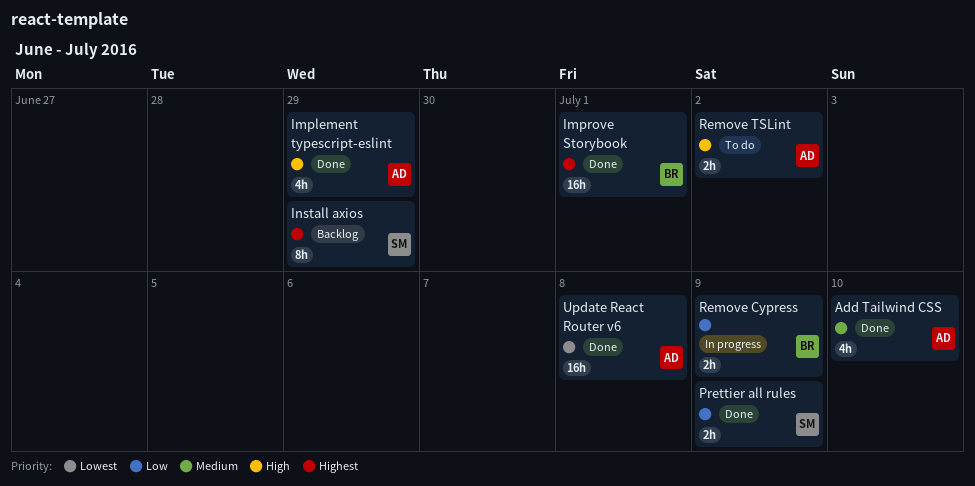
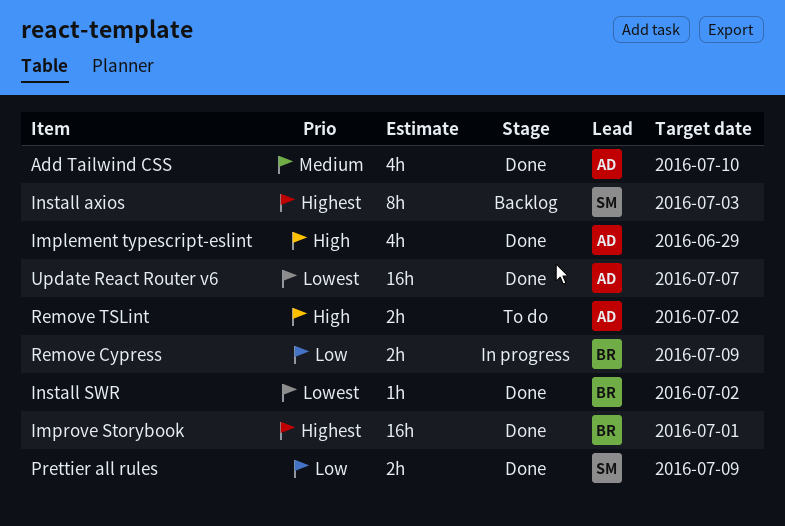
Install axios, due: Jun 29 -> Jul 3
Install SWR: none -> present
Update React Router v6, due: Jul 8 -> Jul 7

